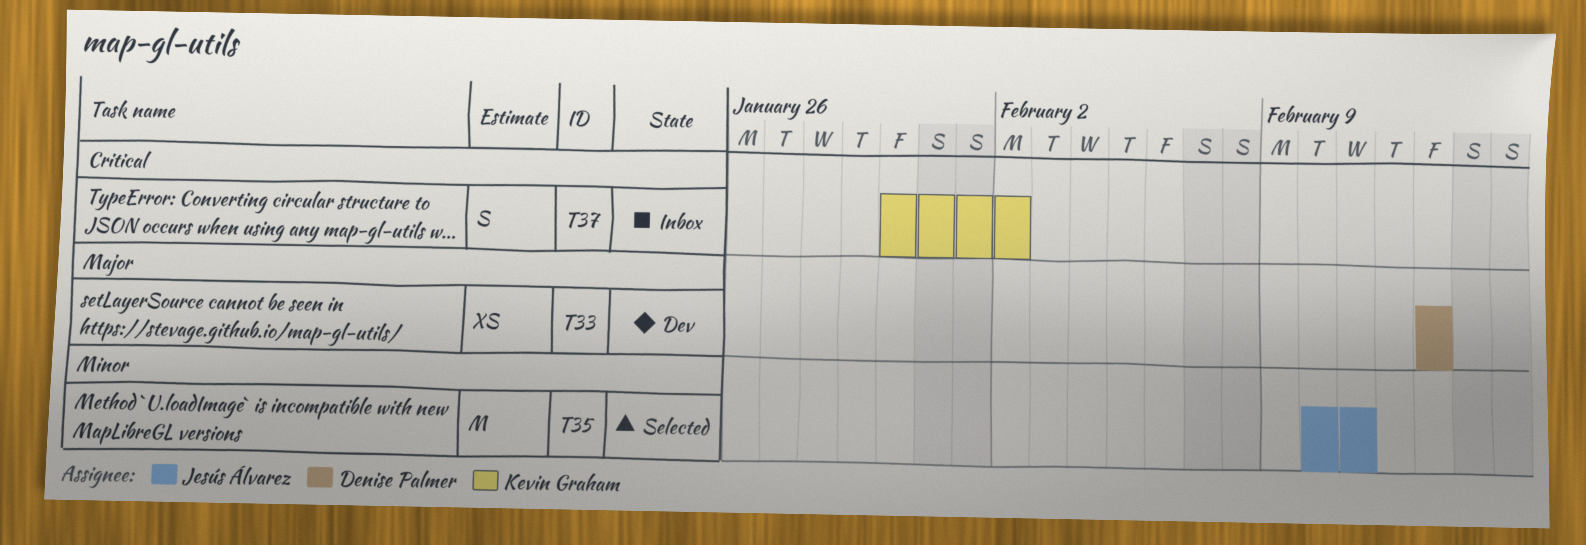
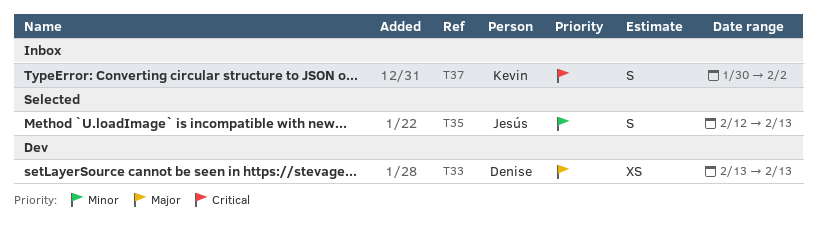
T35, estimate: M -> S
T35, start: Feb 10 -> Feb 12
T35, due: Feb 11 -> Feb 13

